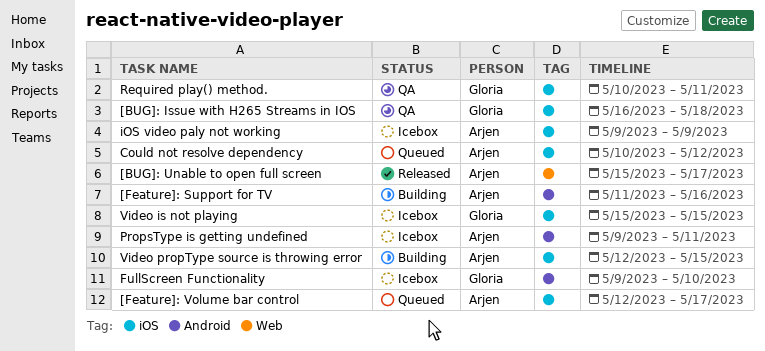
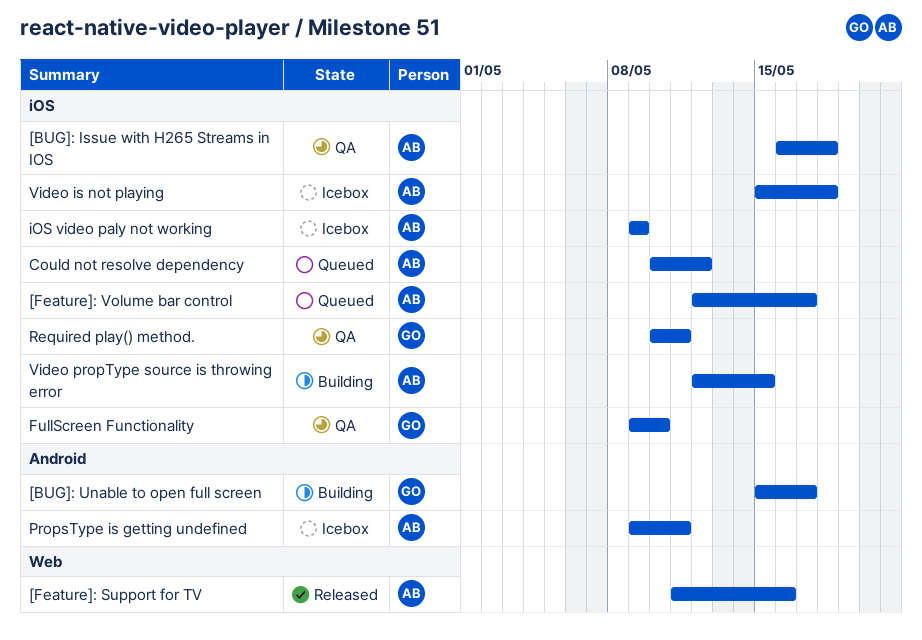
[BUG]: Issue with H265 Streams in IOS, owner: Gloria -> Arjen
[BUG]: Unable to open full screen, status: Released -> Building
[BUG]: Unable to open full screen, owner: Arjen -> Gloria
[BUG]: Unable to open full screen, label: Web -> Android
[Feature]: Support for TV, status: Building -> Released
[Feature]: Support for TV, label: Android -> Web
FullScreen Functionality, status: Icebox -> QA
FullScreen Functionality, label: Android -> iOS
Video is not playing, owner: Gloria -> Arjen
Video is not playing, due: May 15 -> May 18

